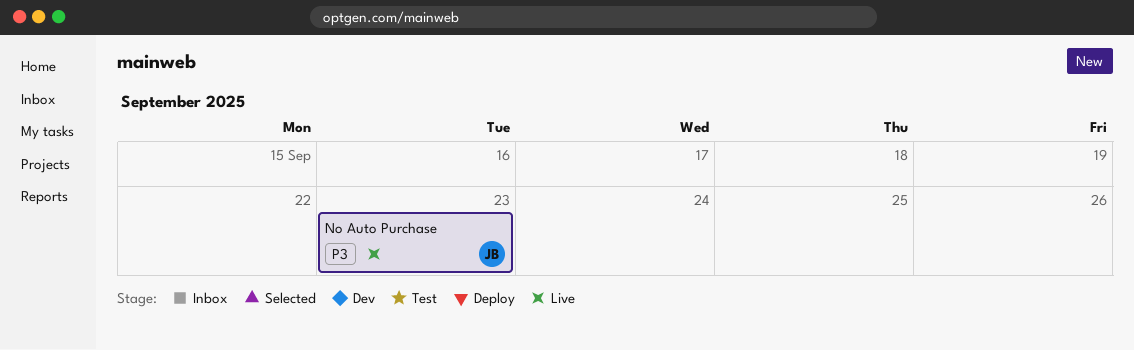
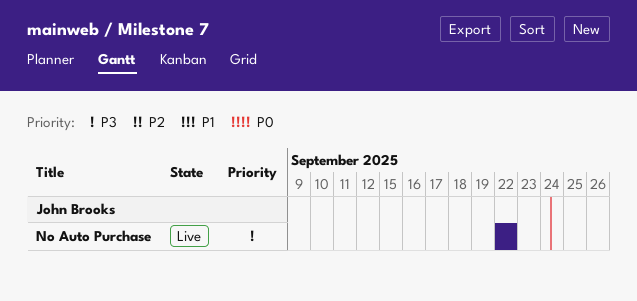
No Auto Purchase, due: Sep 23 -> Sep 22

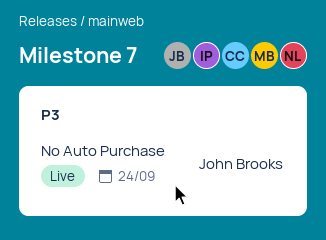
No Auto Purchase, due: Sep 22 -> Sep 24

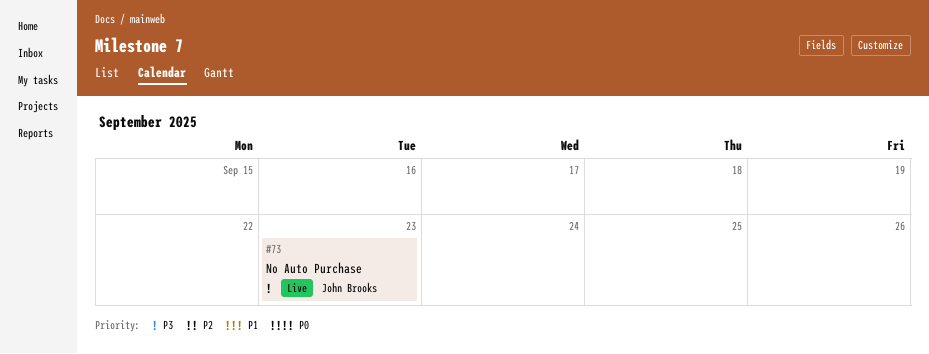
No Auto Purchase, due: Sep 24 -> Sep 23

